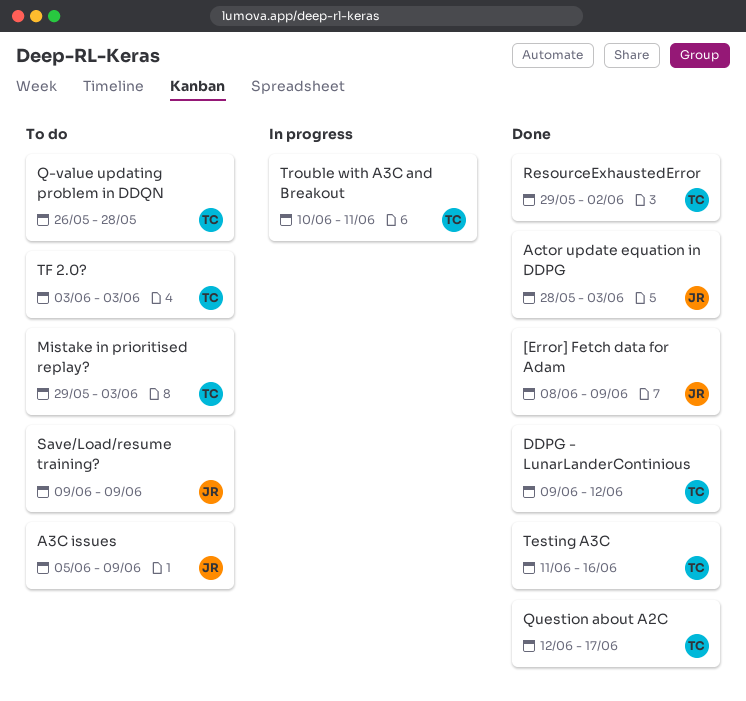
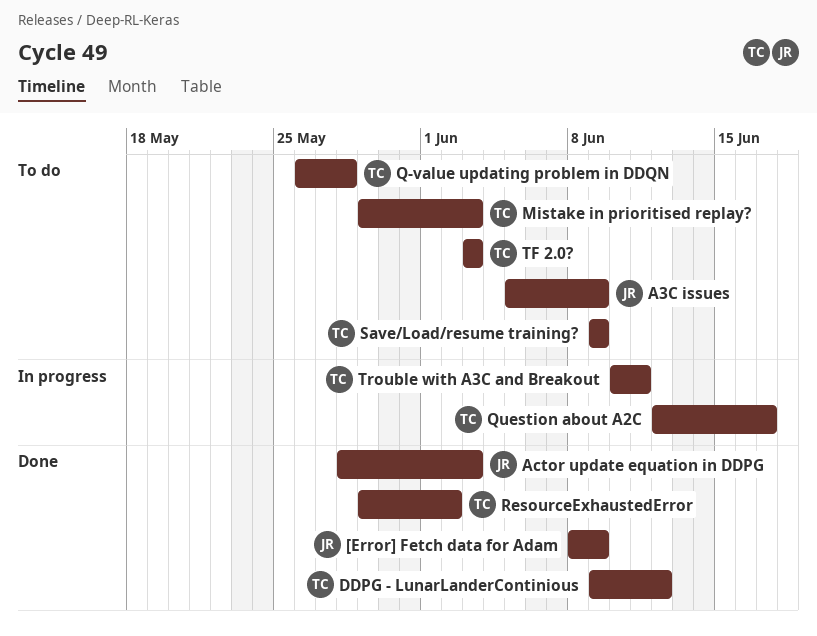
Question about A2C, status: Done -> In progress
Save/Load/resume training?, owner: JR -> TC
Testing A3C: present -> none

